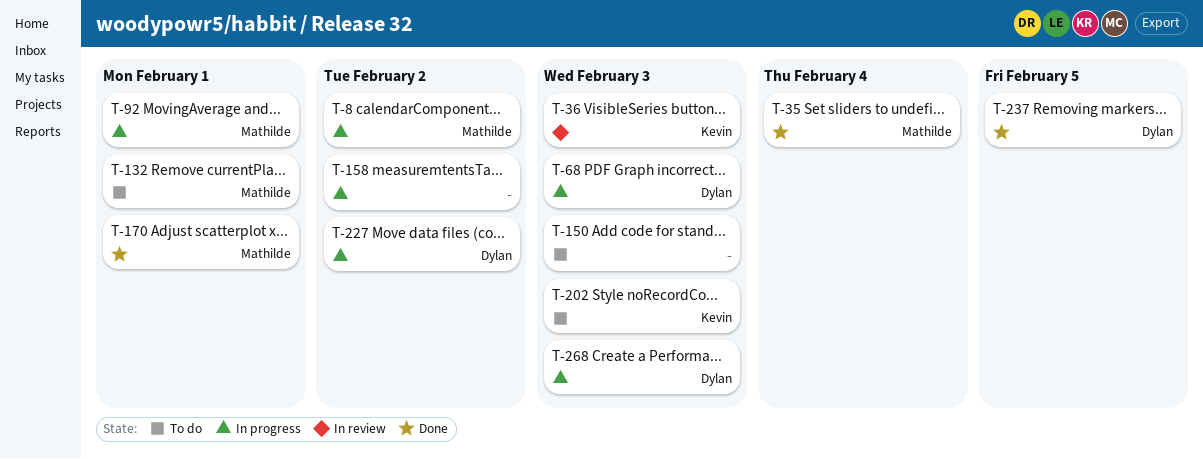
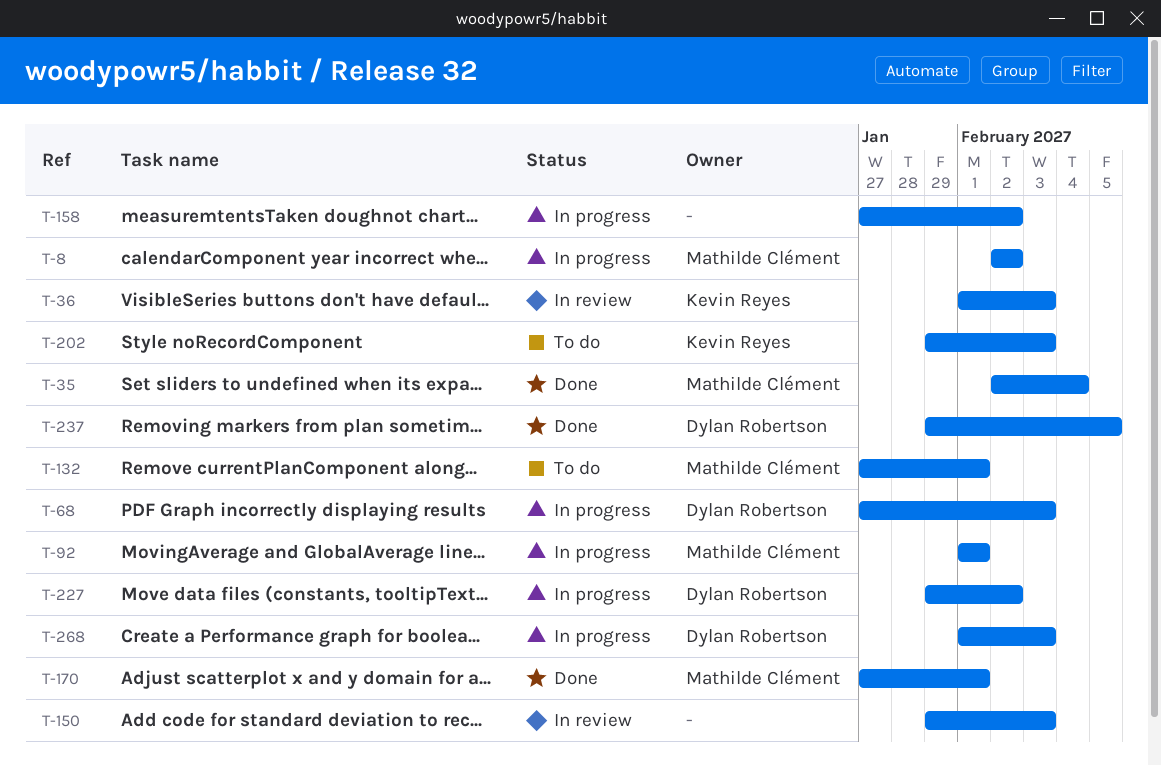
T-150, status: To do -> In review

